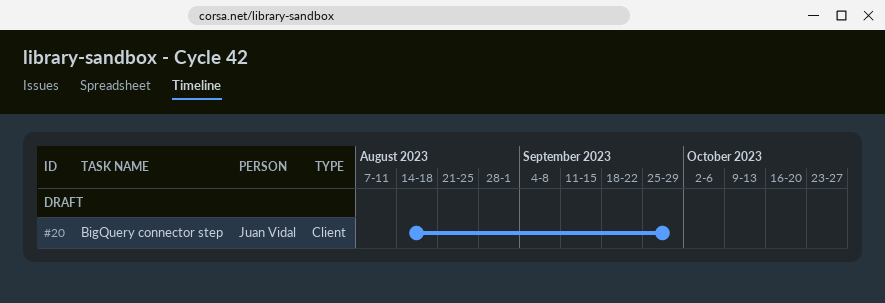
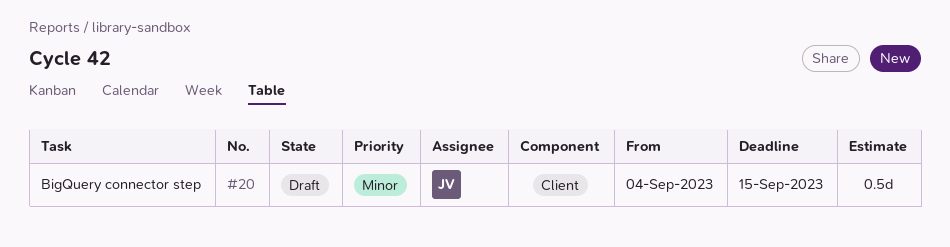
#20, start: Aug 14 -> Sep 4
#20, due: Sep 29 -> Sep 15

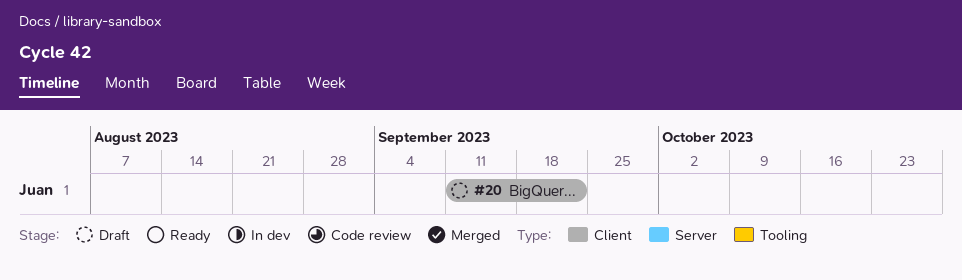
#20, start: Sep 4 -> Sep 11
#20, due: Sep 15 -> Sep 22

